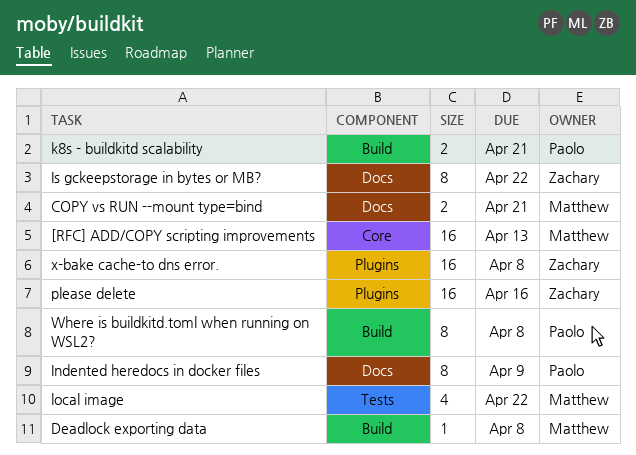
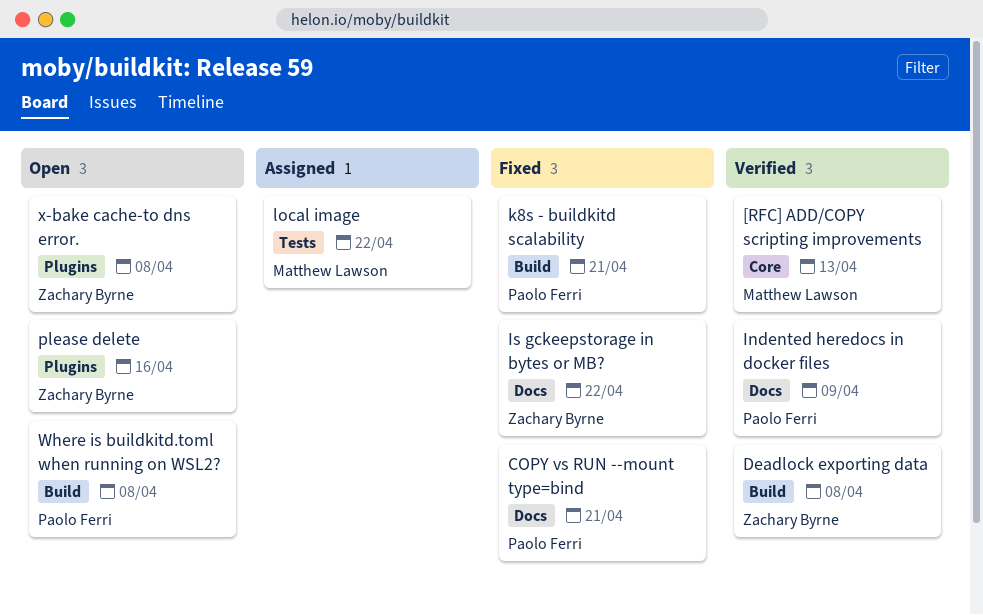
COPY vs RUN --mount type=bind, owner: Matthew Lawson -> Paolo Ferri
Deadlock exporting data, owner: Matthew Lawson -> Zachary Byrne

